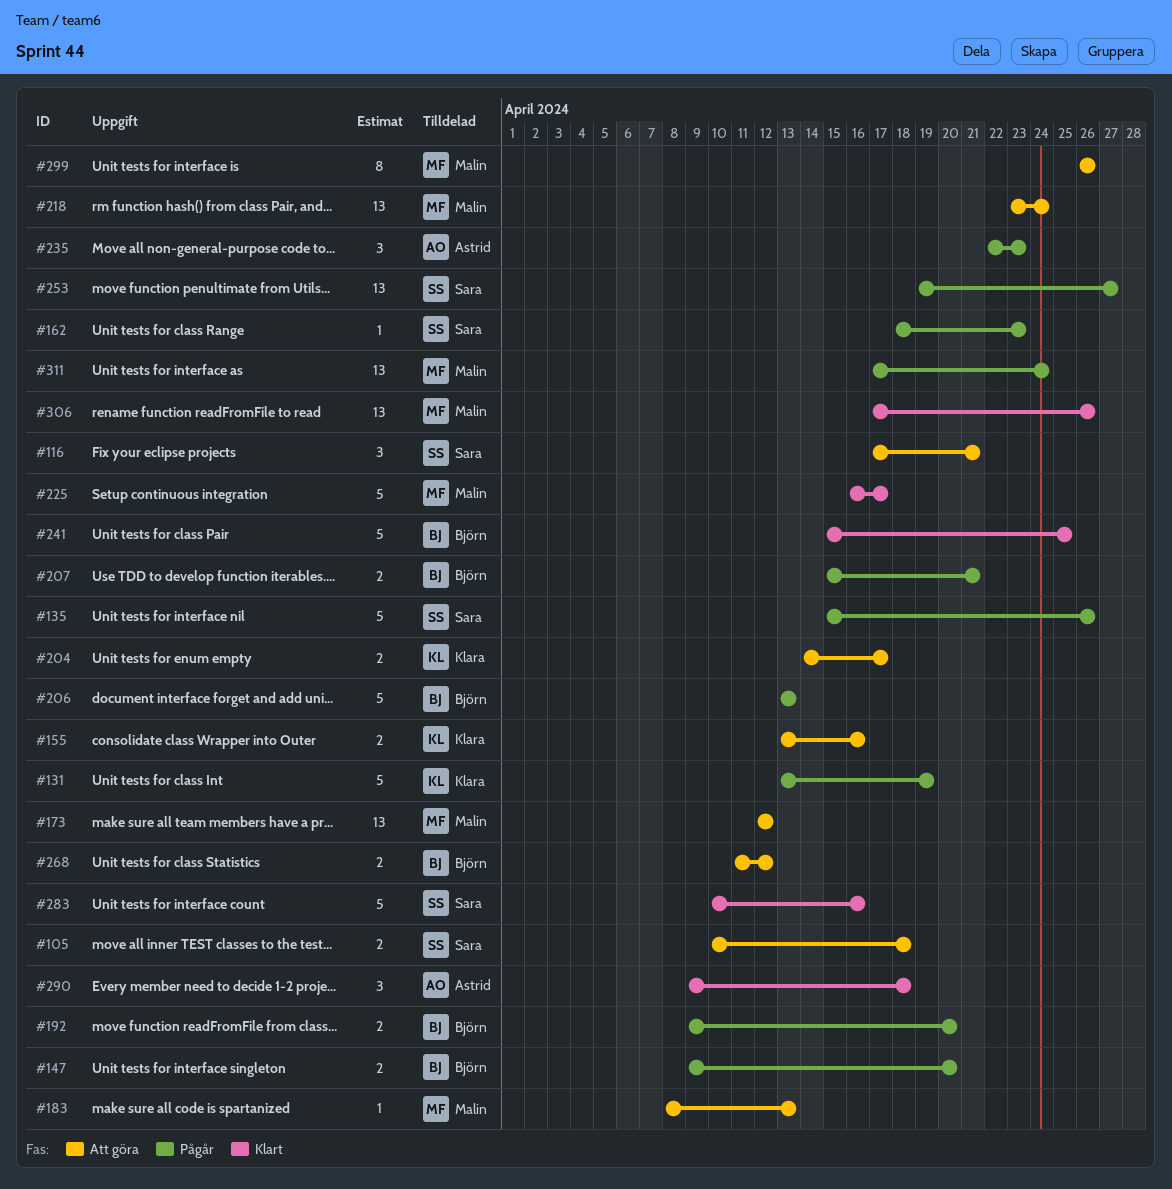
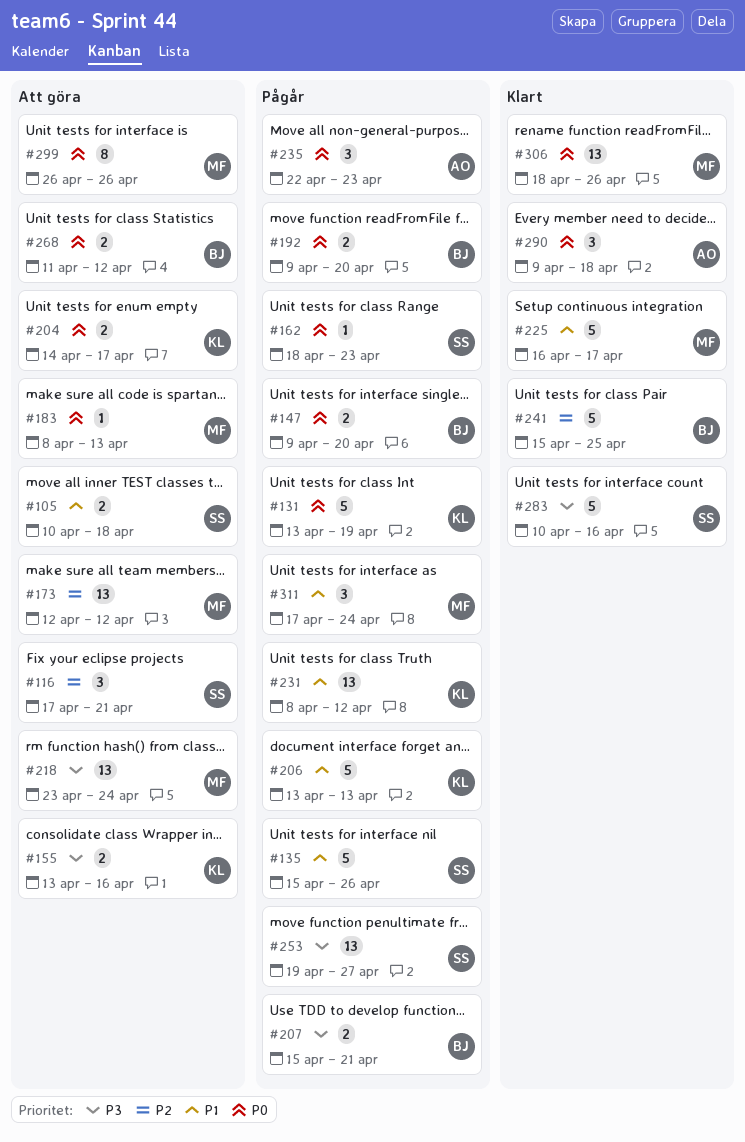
#206, owner: Björn -> Klara
#231: none -> present
#306, start: Apr 17 -> Apr 18
#311, estimate: 13 -> 3

